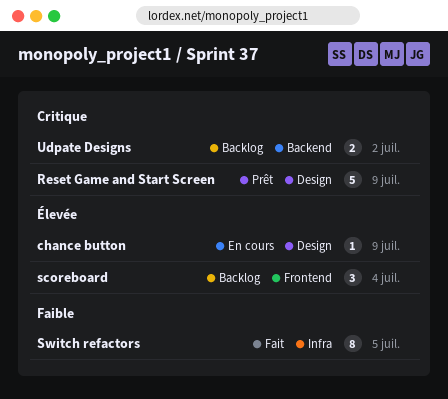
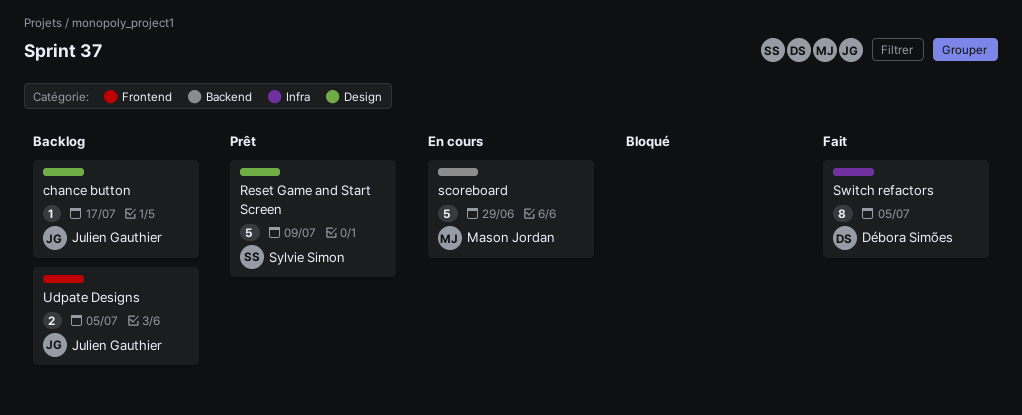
chance button, status: En cours -> Backlog
chance button, due: Jul 9 -> Jul 17
scoreboard, status: Backlog -> En cours
scoreboard, label: Frontend -> Backend
scoreboard, estimate: 3 -> 5
scoreboard, due: Jul 4 -> Jun 29
Udpate Designs, label: Backend -> Frontend
Udpate Designs, due: Jul 2 -> Jul 5

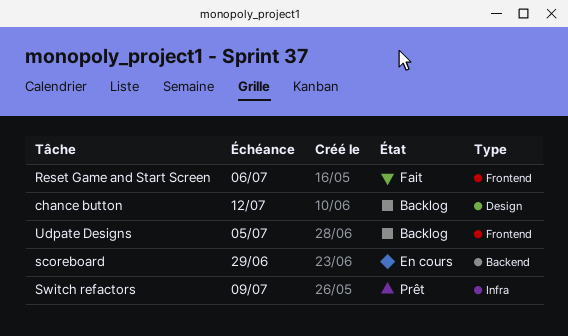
chance button, due: Jul 17 -> Jul 12
Reset Game and Start Screen, status: Prêt -> Fait
Reset Game and Start Screen, label: Design -> Frontend
Reset Game and Start Screen, due: Jul 9 -> Jul 6
Switch refactors, status: Fait -> Prêt
Switch refactors, due: Jul 5 -> Jul 9

